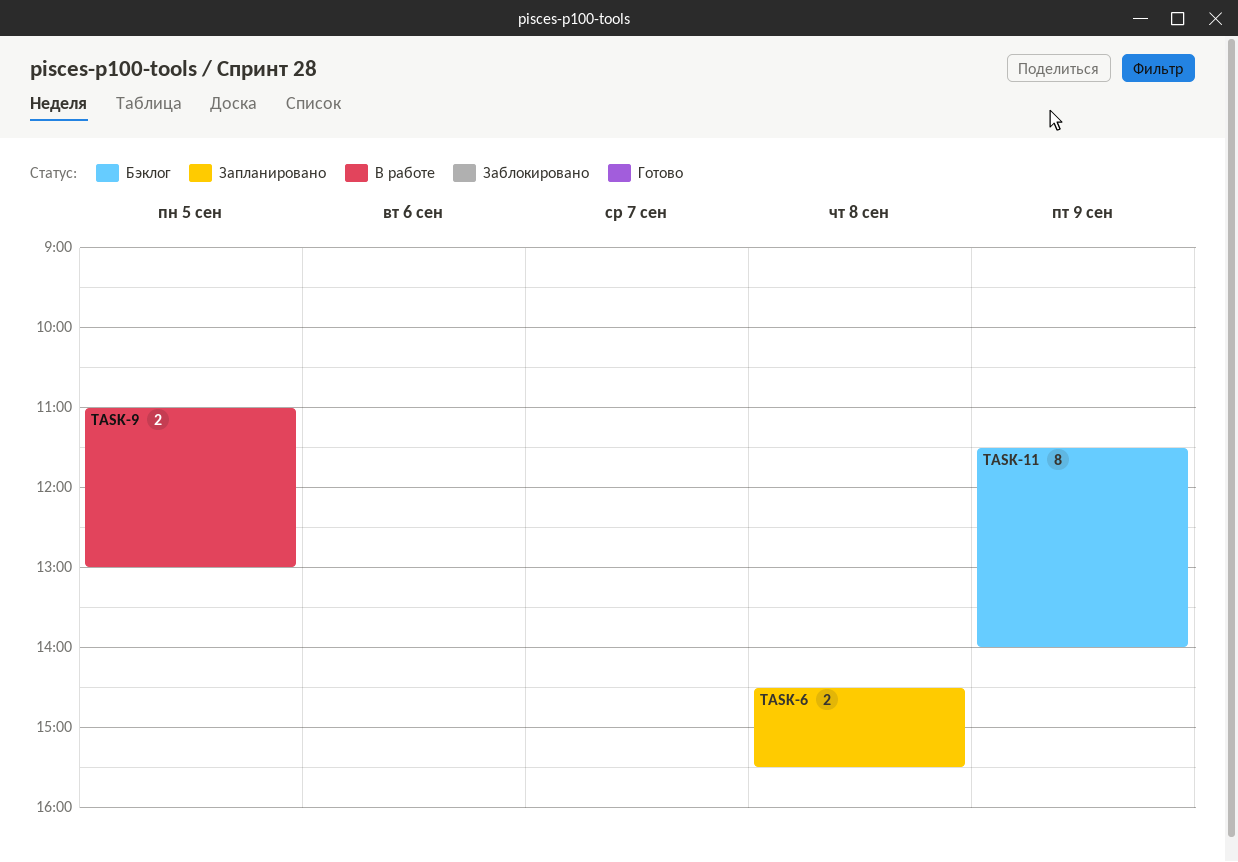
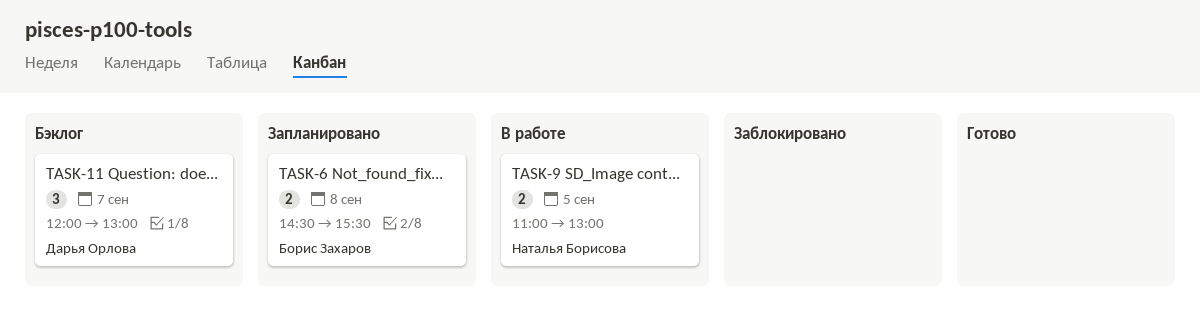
TASK-11, estimate: 8 -> 3
TASK-11, day: Sep 9 -> Sep 7
TASK-11, begins: 11:30 -> 12:00
TASK-11, ends: 14:00 -> 13:00

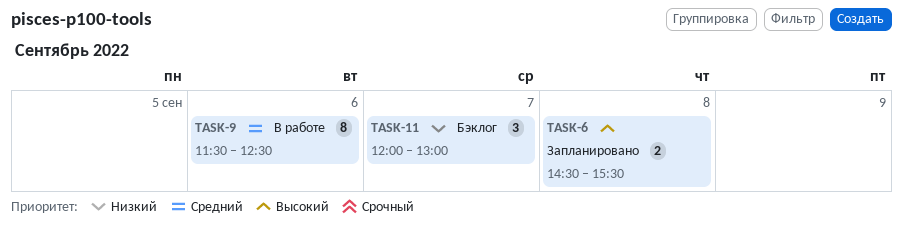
TASK-9, estimate: 2 -> 8
TASK-9, day: Sep 5 -> Sep 6
TASK-9, begins: 11:00 -> 11:30
TASK-9, ends: 13:00 -> 12:30

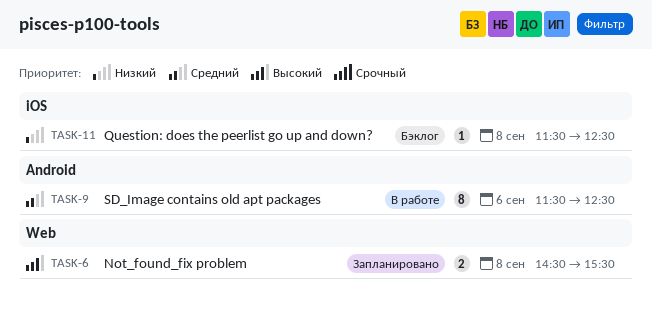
TASK-11, estimate: 3 -> 1
TASK-11, day: Sep 7 -> Sep 8
TASK-11, begins: 12:00 -> 11:30
TASK-11, ends: 13:00 -> 12:30

